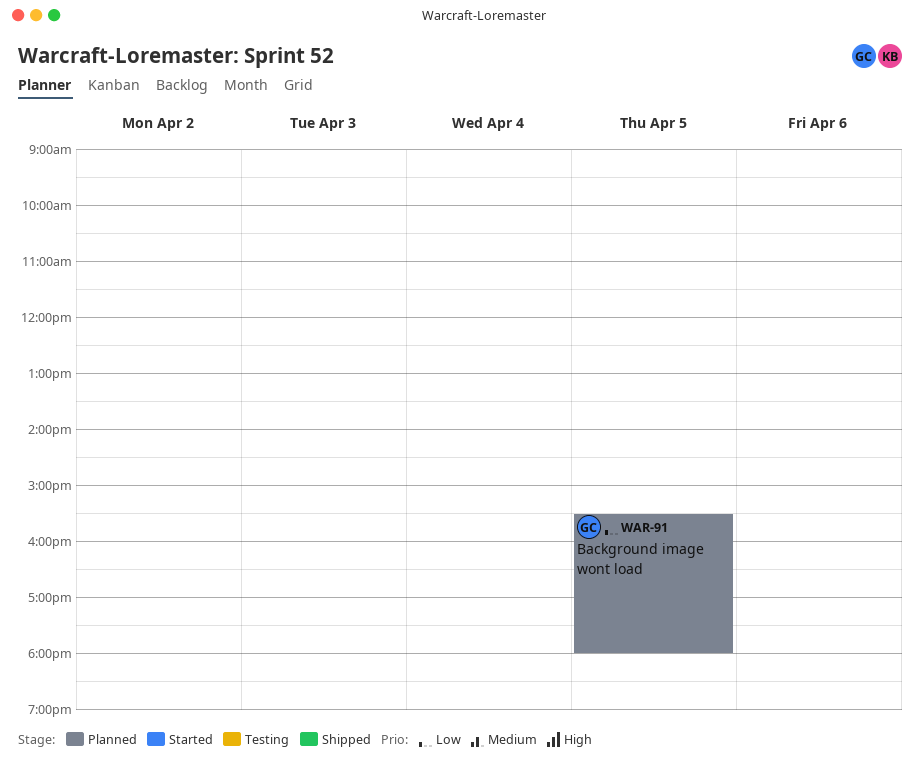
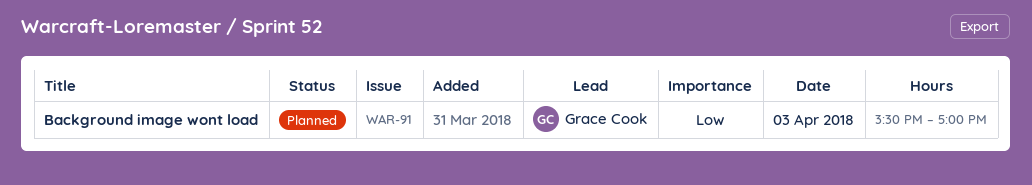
WAR-91, day: Apr 5 -> Apr 3
WAR-91, ends: 18:00 -> 17:00

